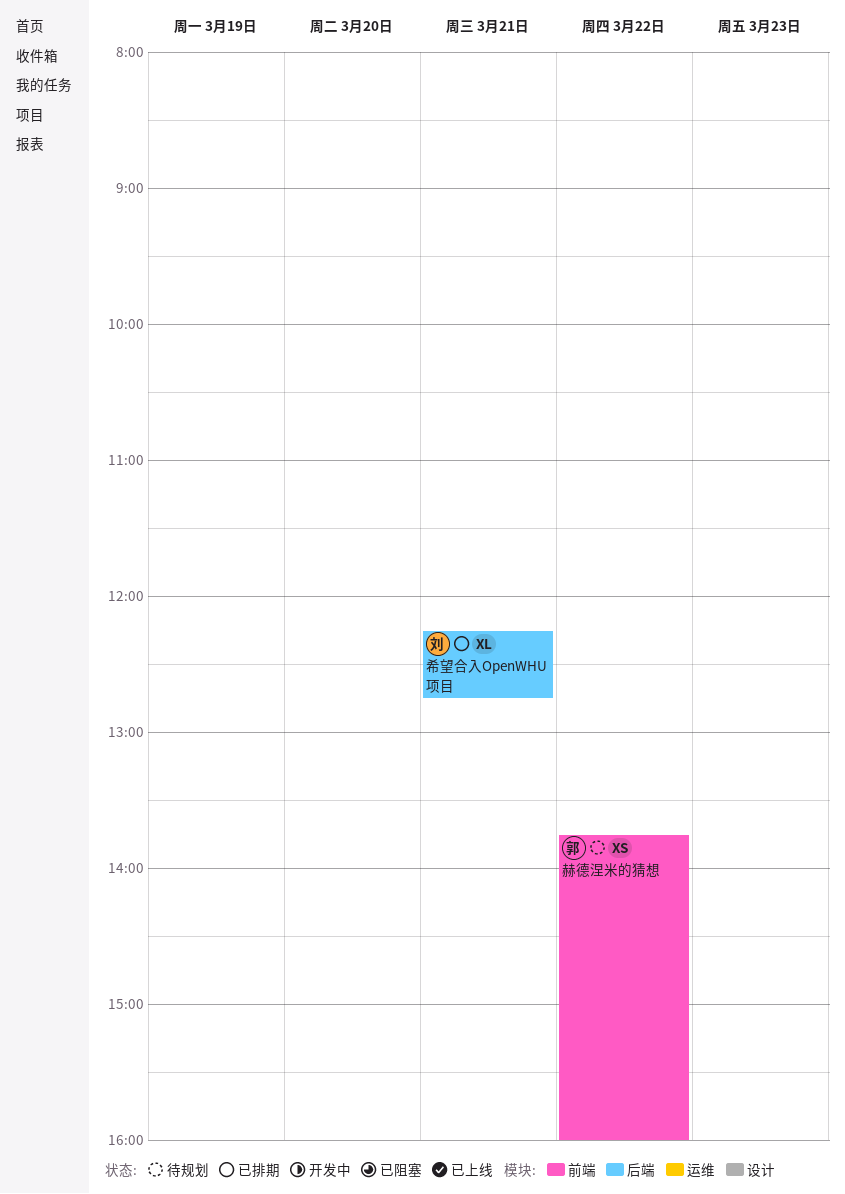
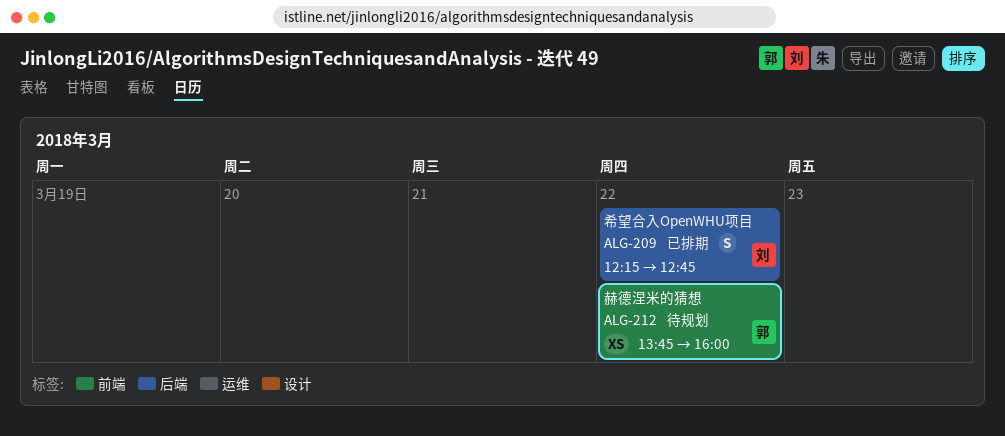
希望合入OpenWHU项目, estimate: XL -> S
希望合入OpenWHU项目, day: Mar 21 -> Mar 22

